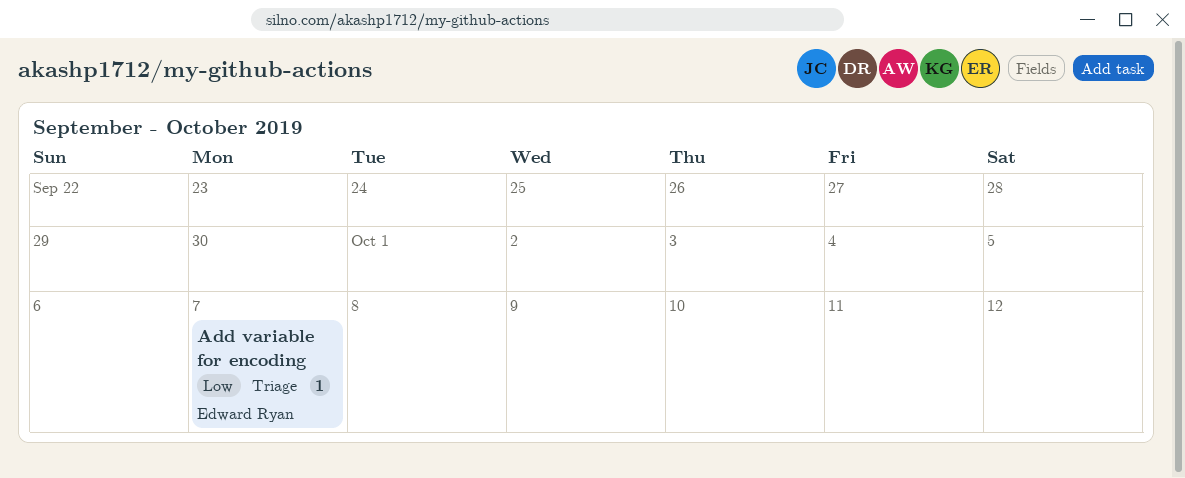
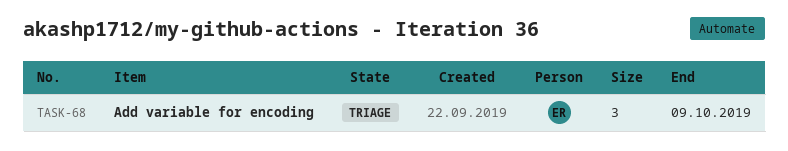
Add variable for encoding, estimate: 1 -> 3
Add variable for encoding, due: Oct 7 -> Oct 9

